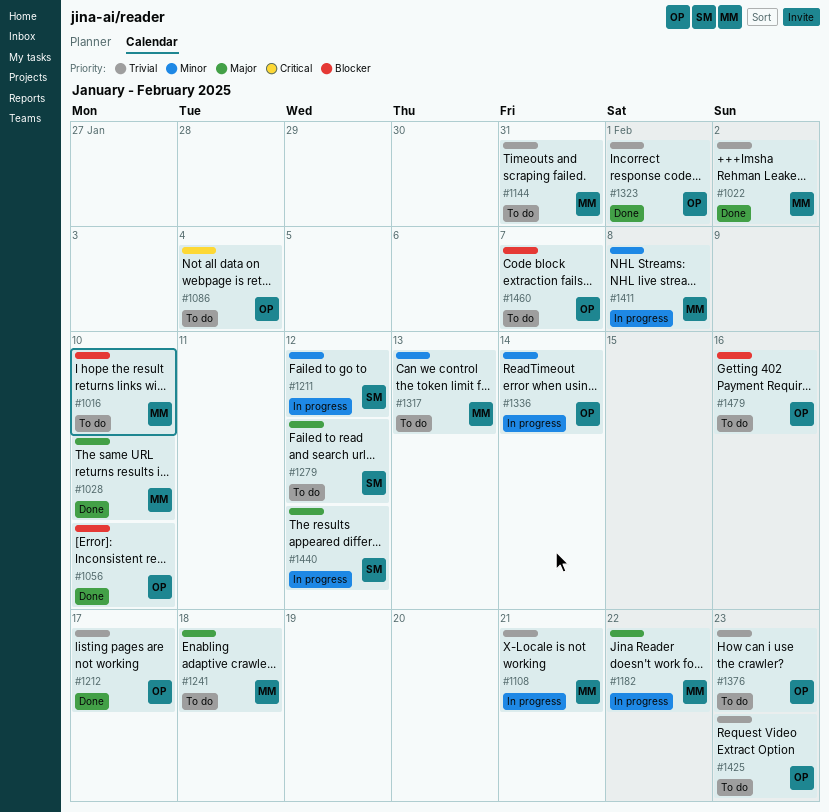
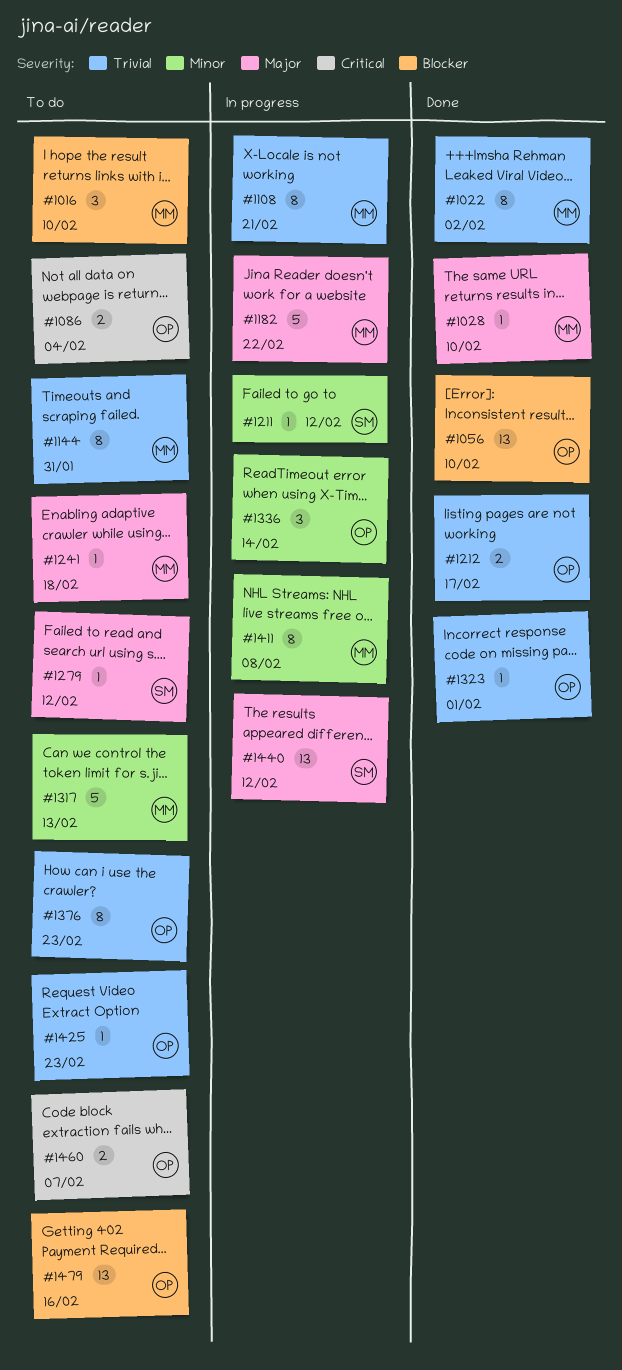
#1460, priority: Blocker -> Critical

